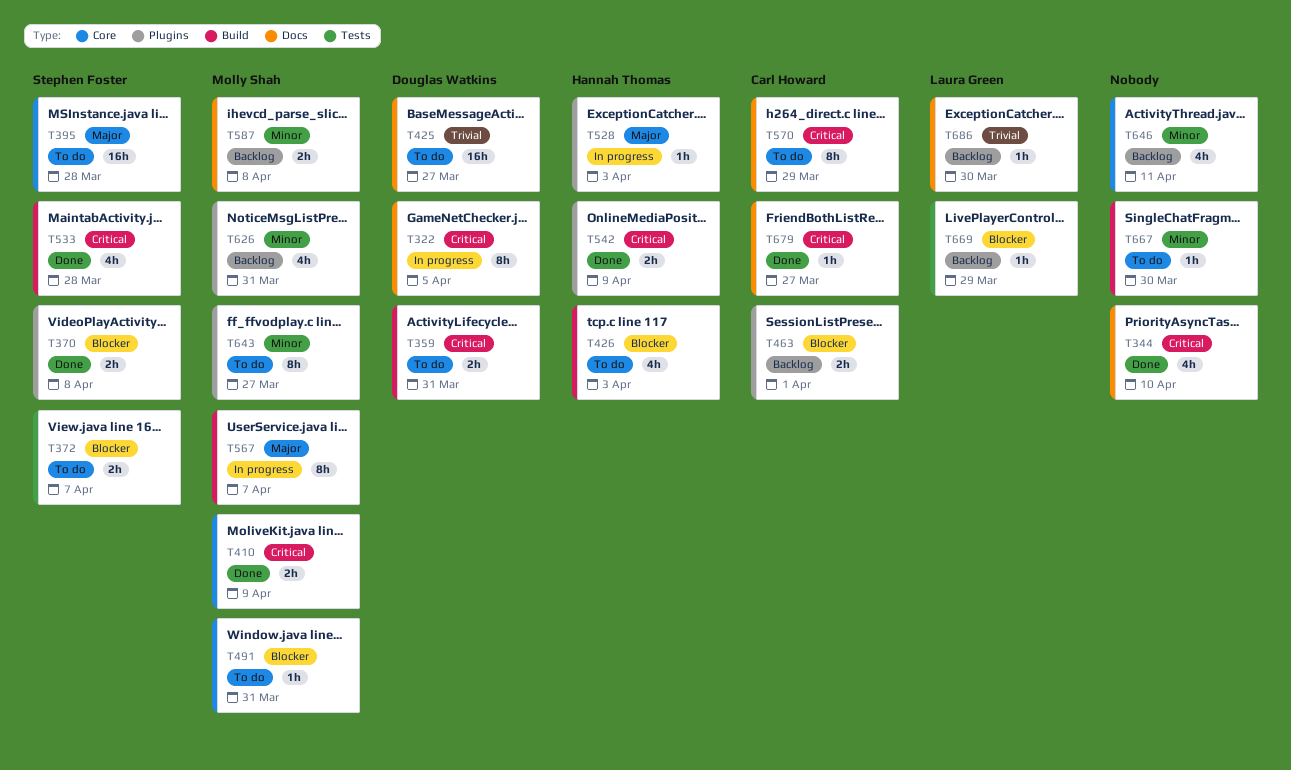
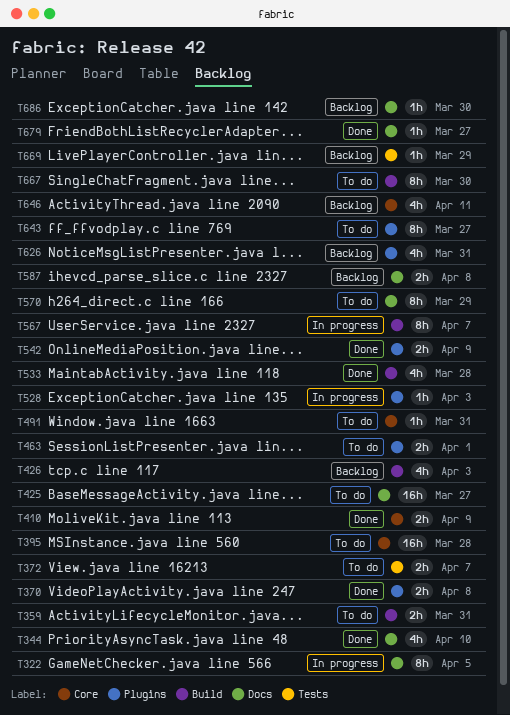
T426, status: To do -> Backlog
T463, status: Backlog -> To do
T667, estimate: 1h -> 8h

